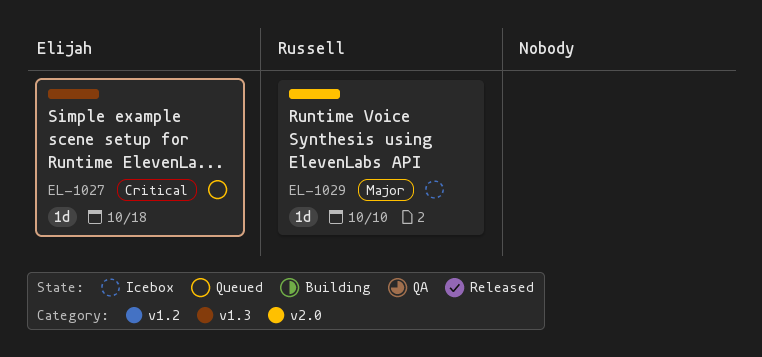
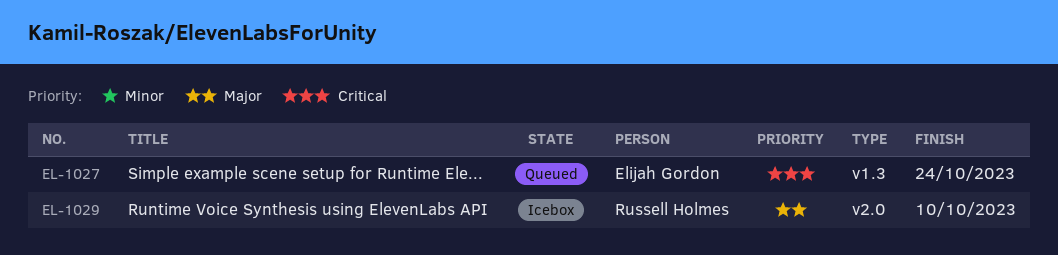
EL-1027, due: Oct 18 -> Oct 24

